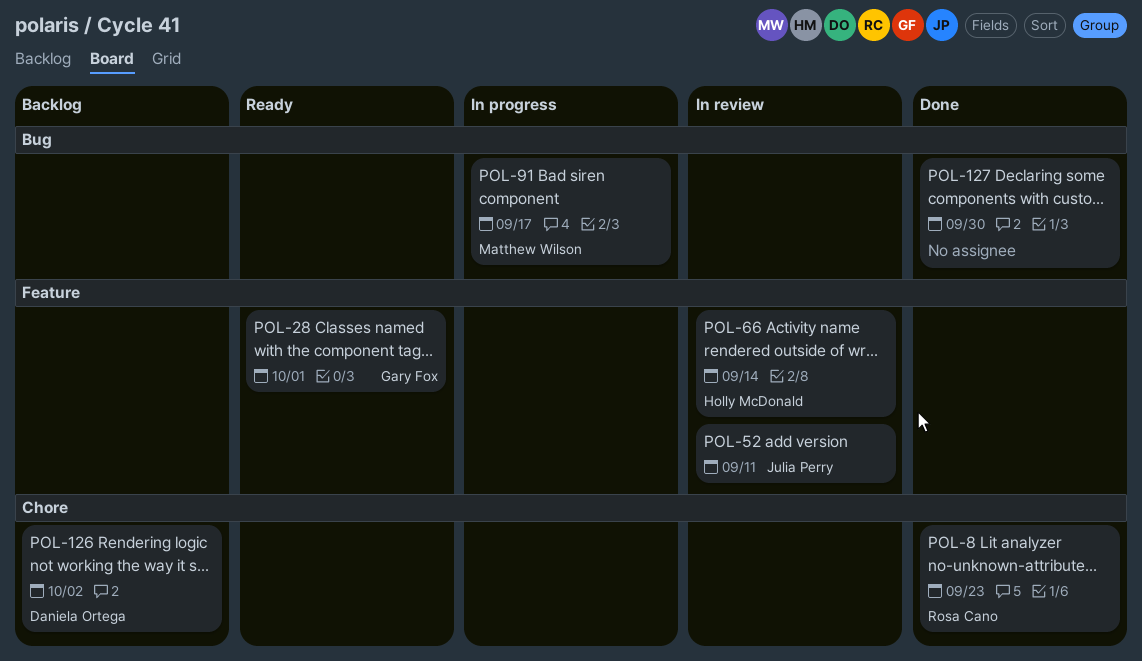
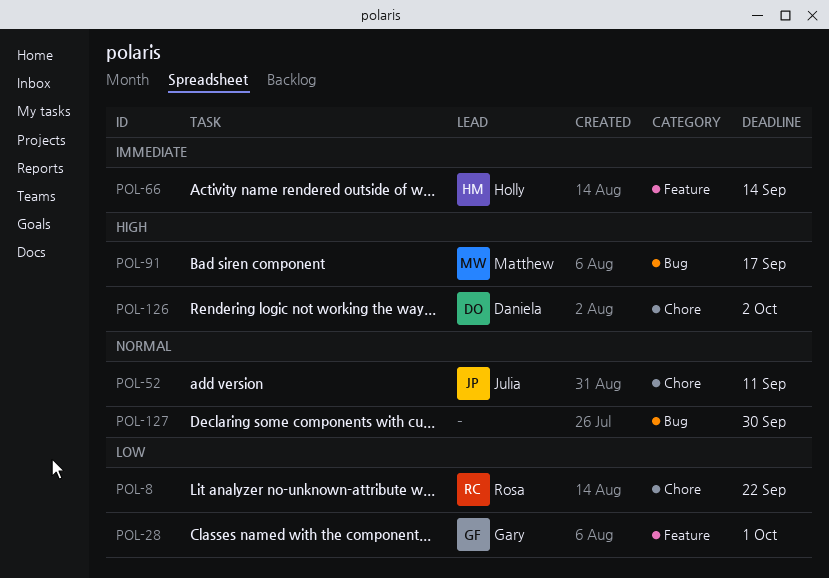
POL-8, due: Sep 23 -> Sep 22
POL-52, label: Feature -> Chore

